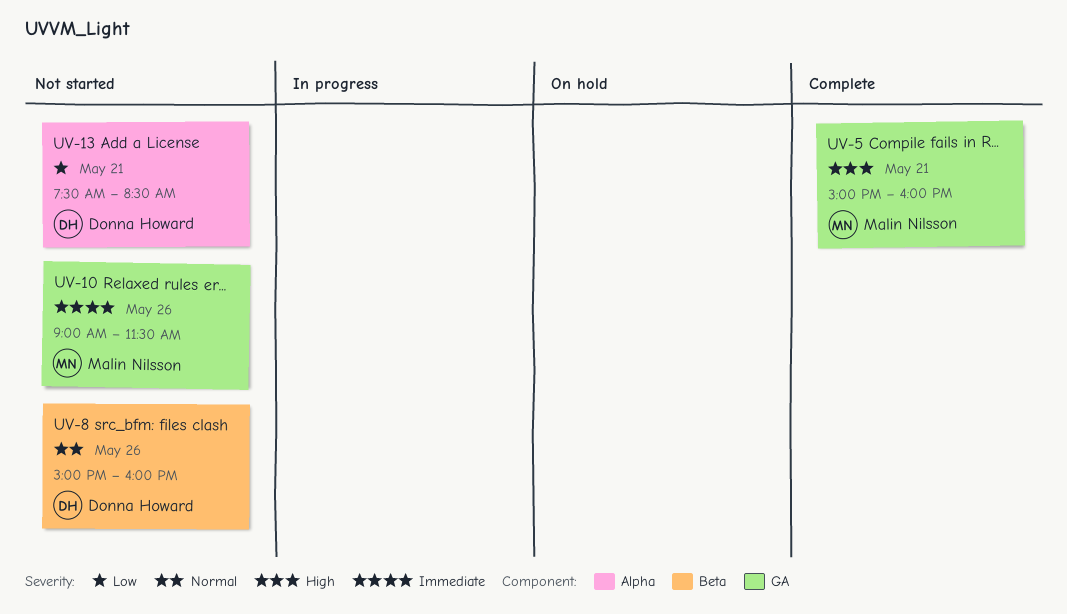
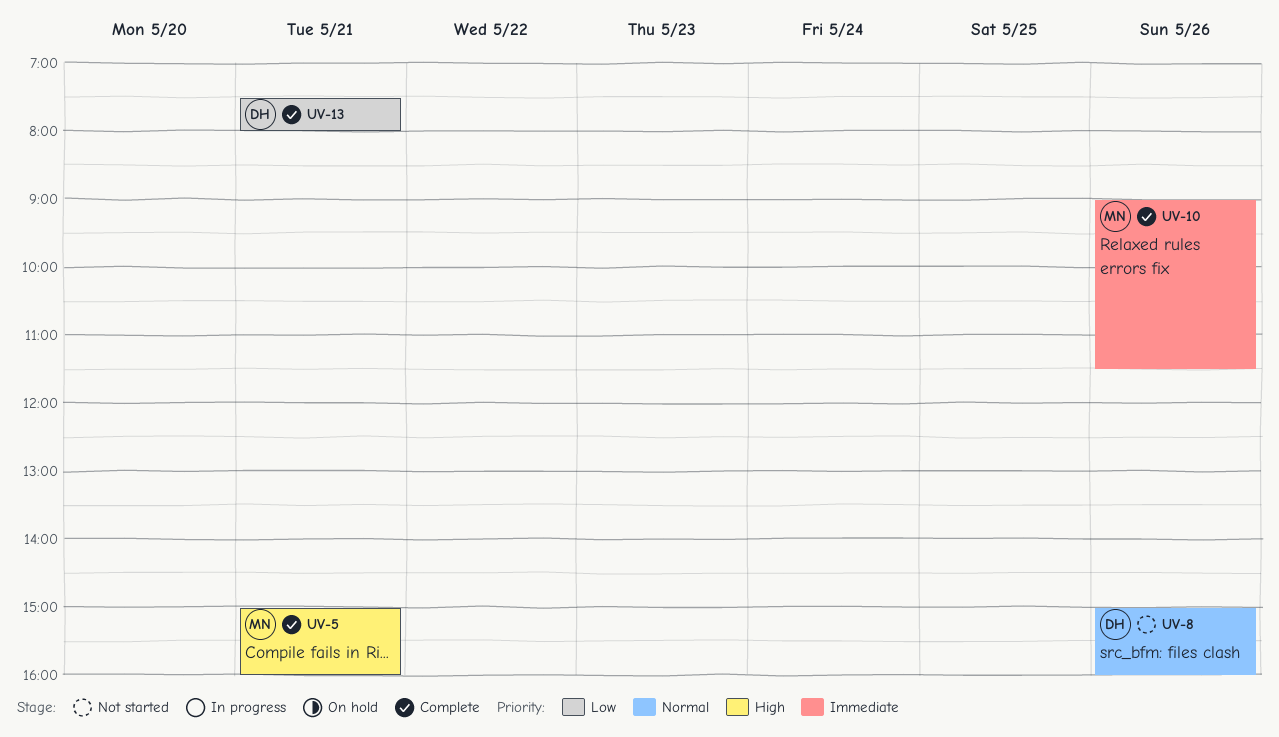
UV-10, status: Not started -> Complete
UV-13, status: Not started -> Complete
UV-13, ends: 08:30 -> 08:00

